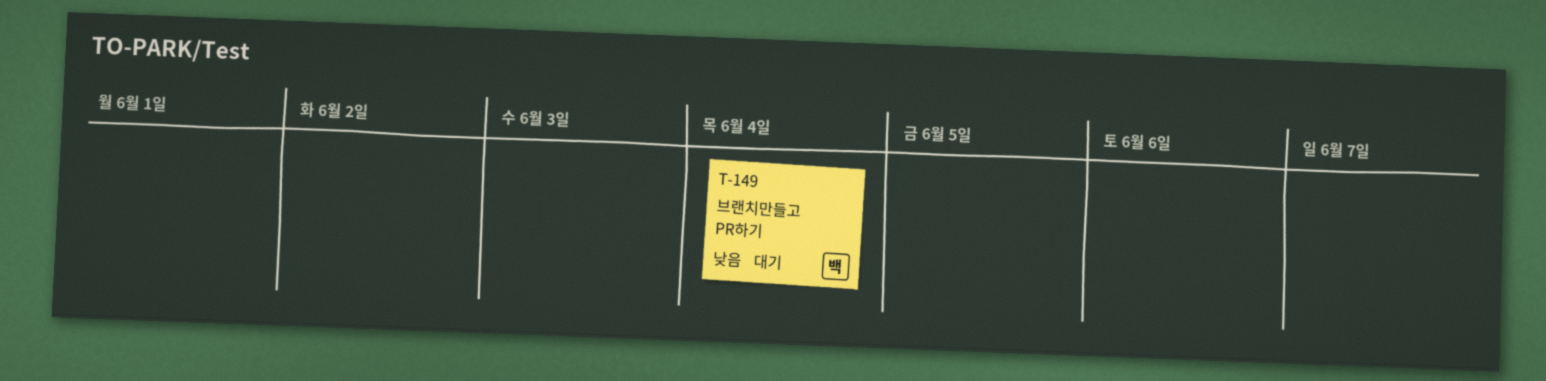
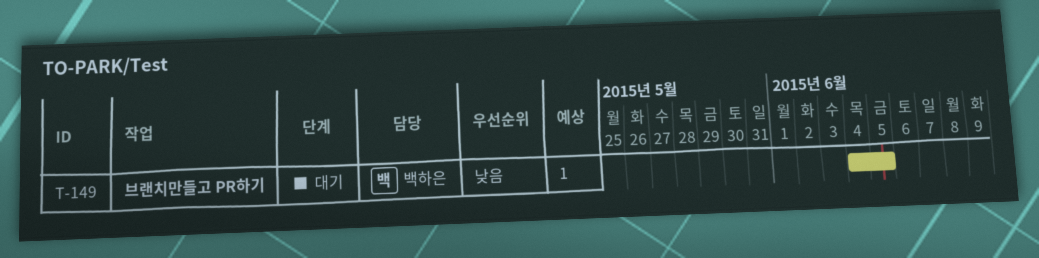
T-149, due: Jun 4 -> Jun 5

